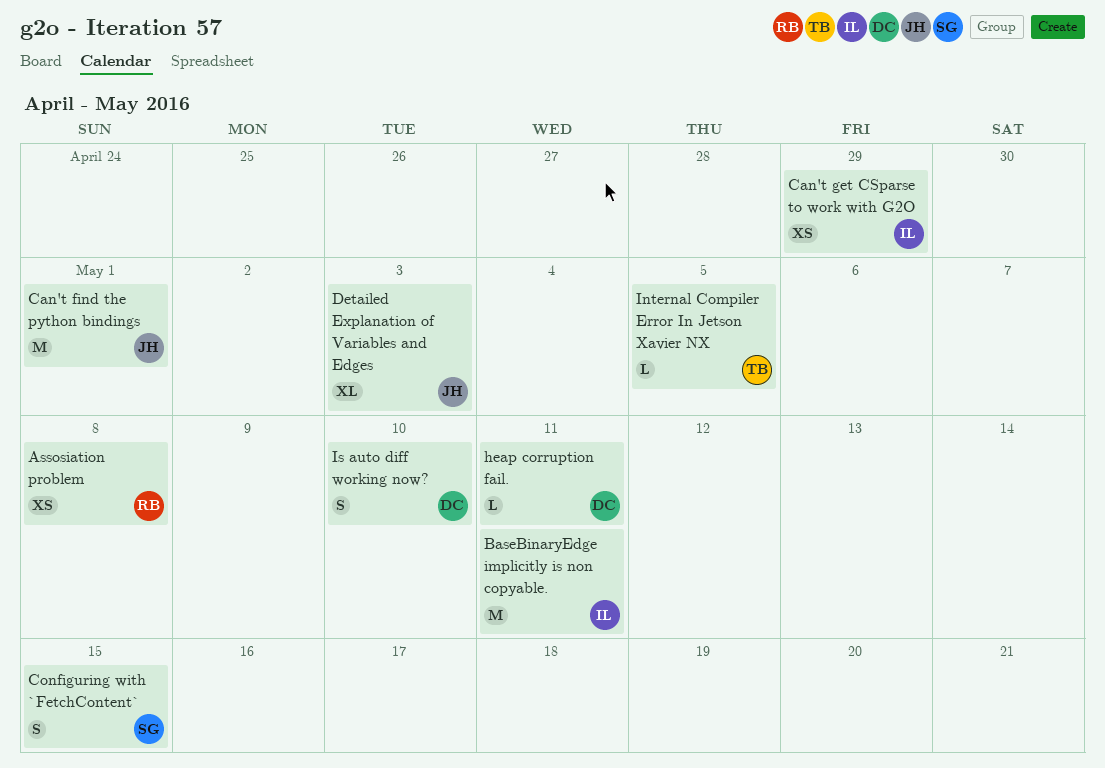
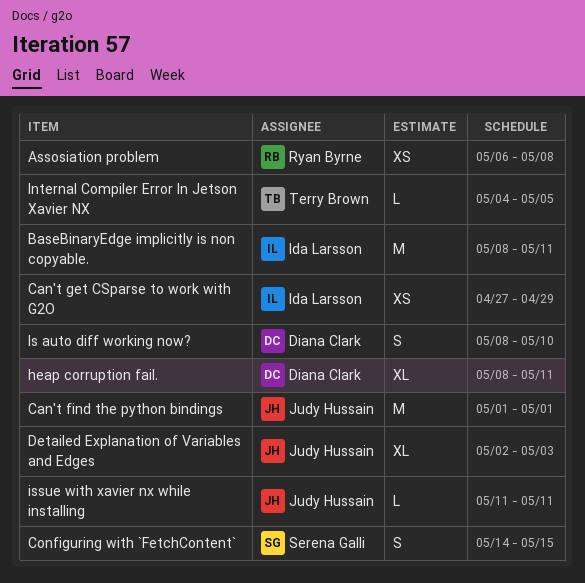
heap corruption fail., estimate: L -> XL
issue with xavier nx while installing: none -> present

